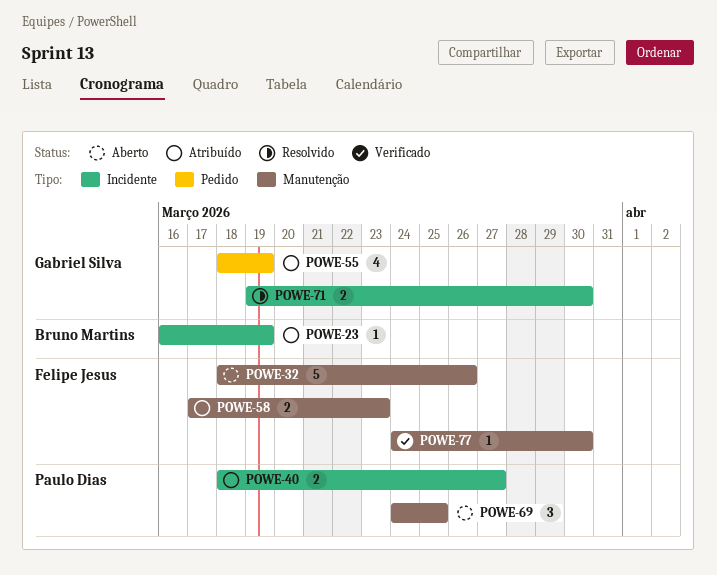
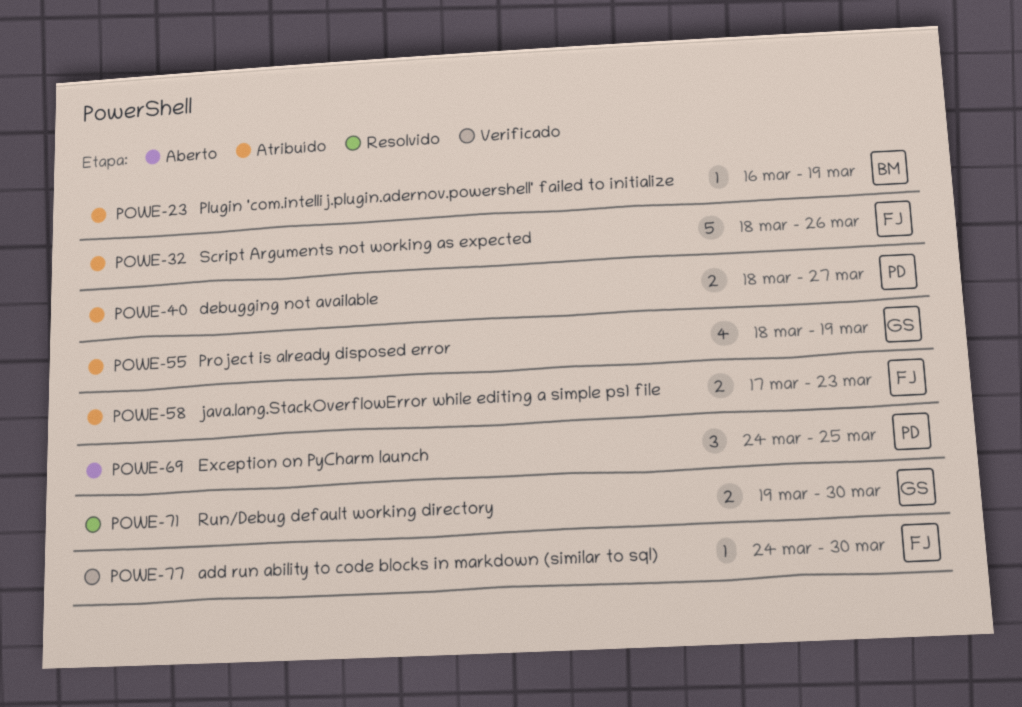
POWE-32, status: Aberto -> Atribuído

